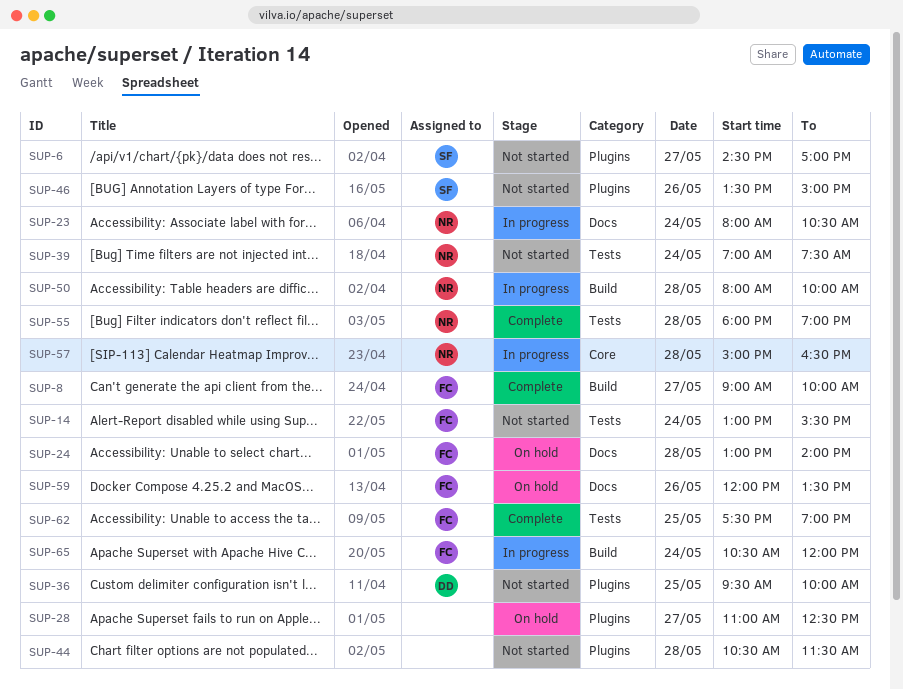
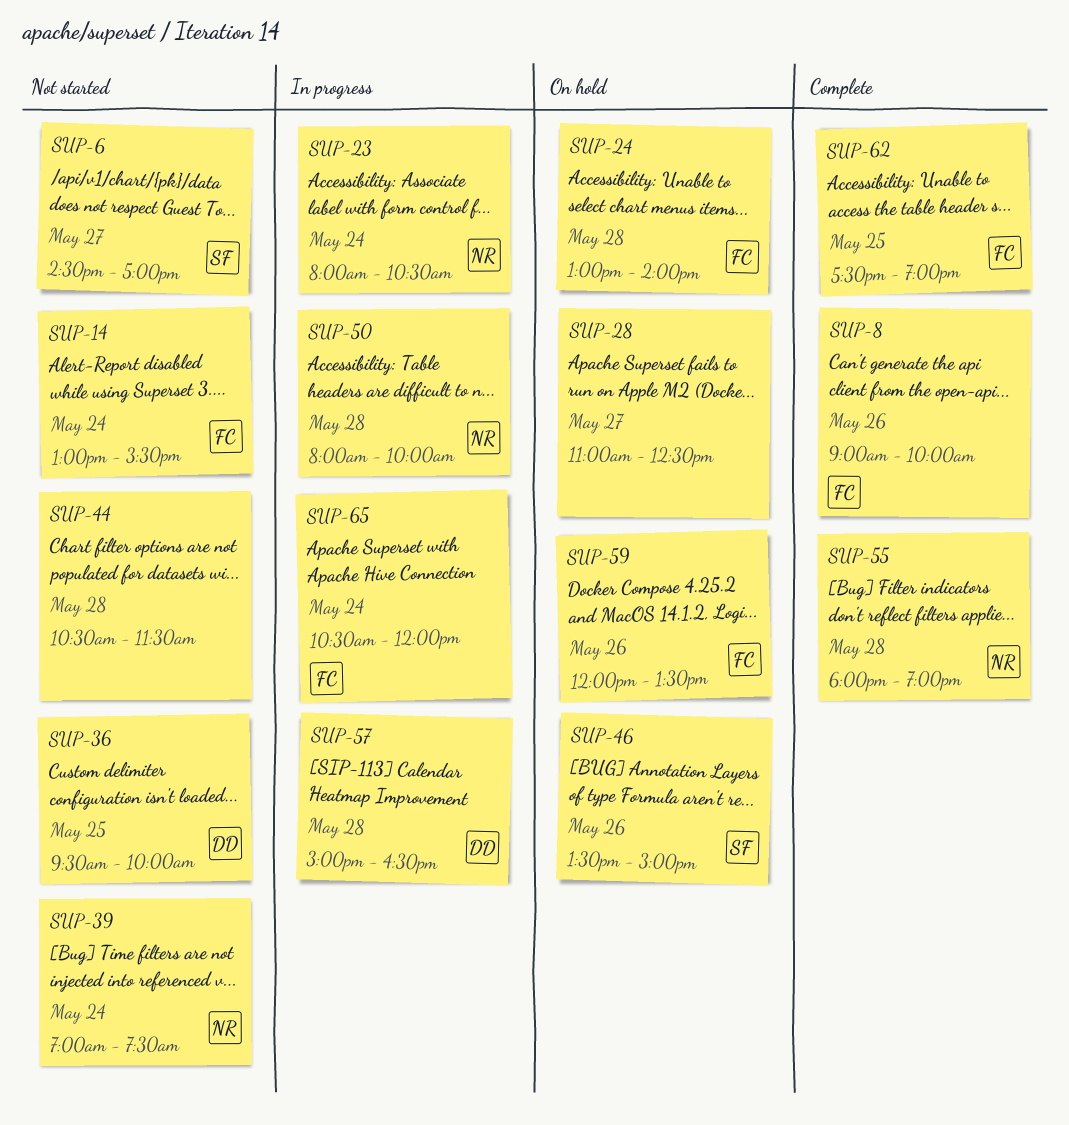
SUP-8, day: May 27 -> May 26
SUP-46, status: Not started -> On hold
SUP-57, owner: NR -> DD

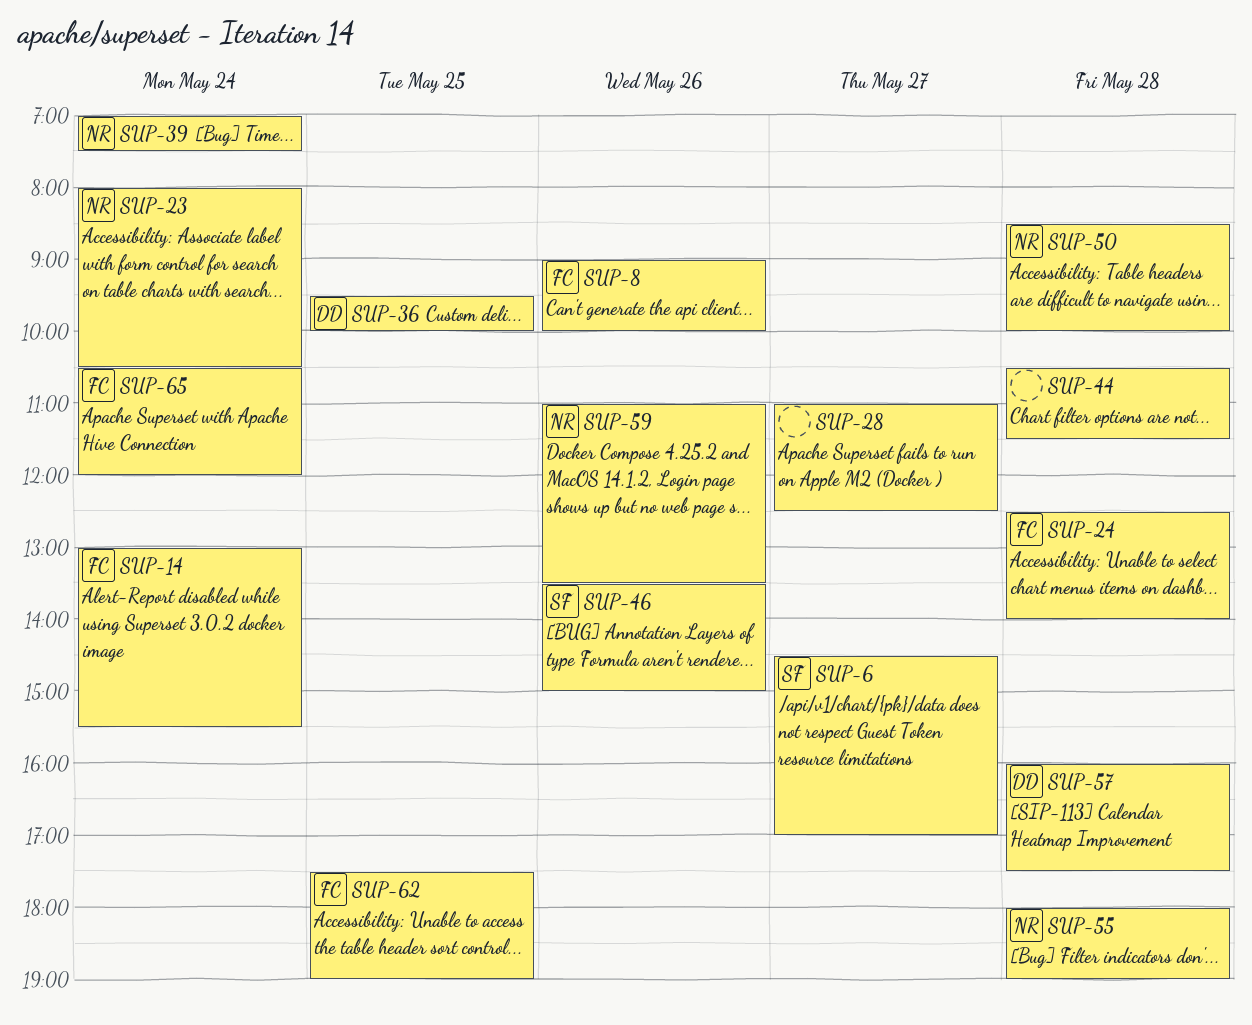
SUP-24, begins: 13:00 -> 12:30
SUP-50, begins: 08:00 -> 08:30
SUP-57, begins: 15:00 -> 16:00
SUP-57, ends: 16:30 -> 17:30
SUP-59, owner: FC -> NR
SUP-59, begins: 12:00 -> 11:00

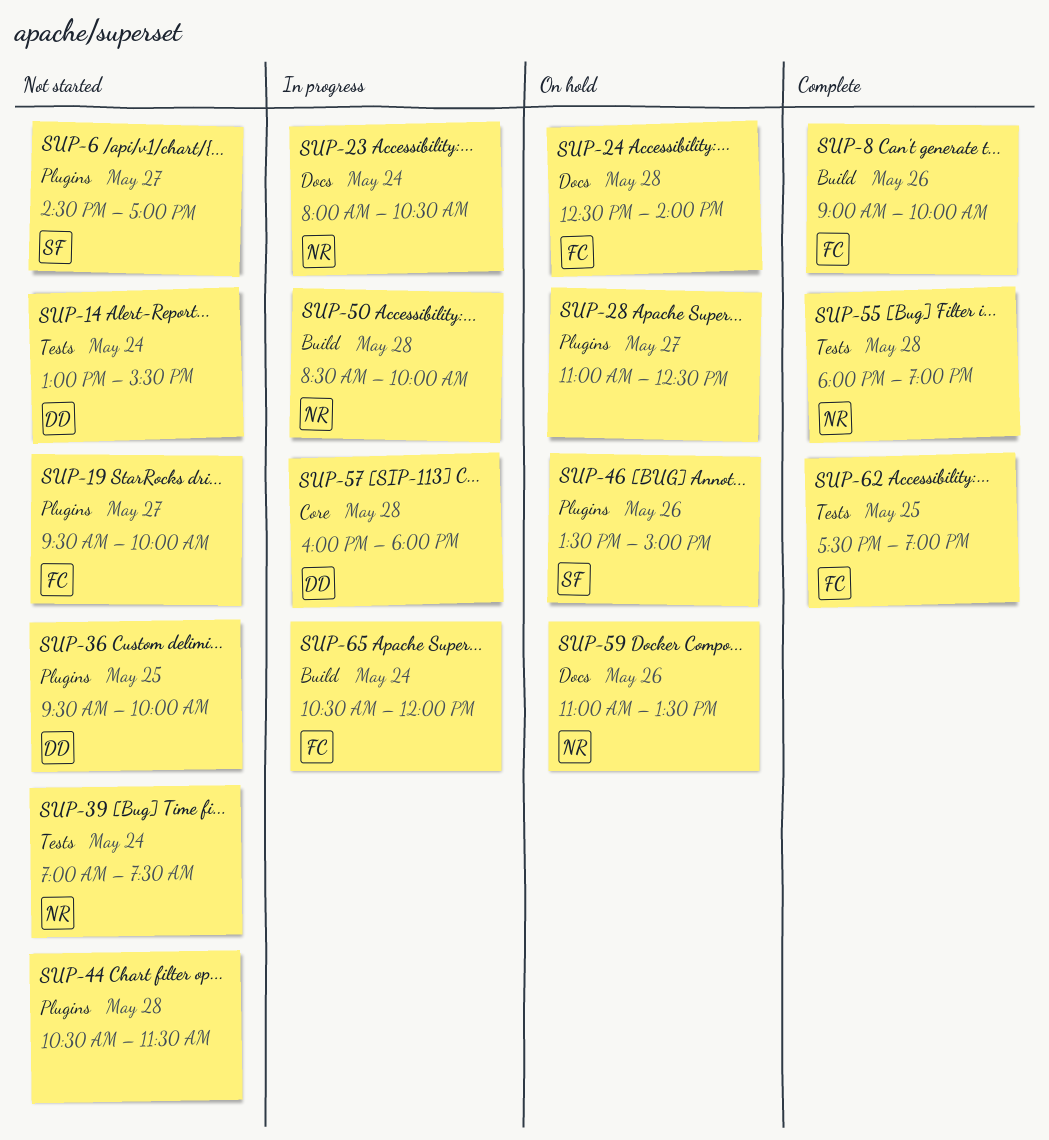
SUP-14, owner: FC -> DD
SUP-19: none -> present
SUP-57, ends: 17:30 -> 18:00

